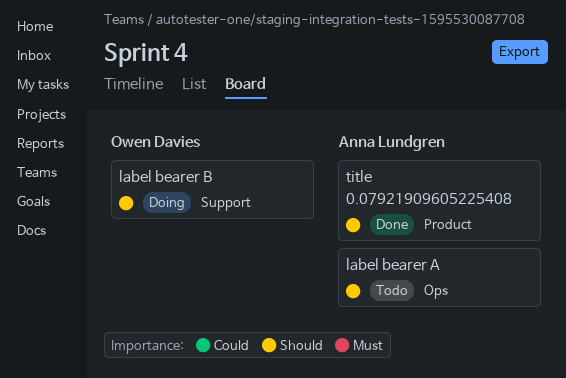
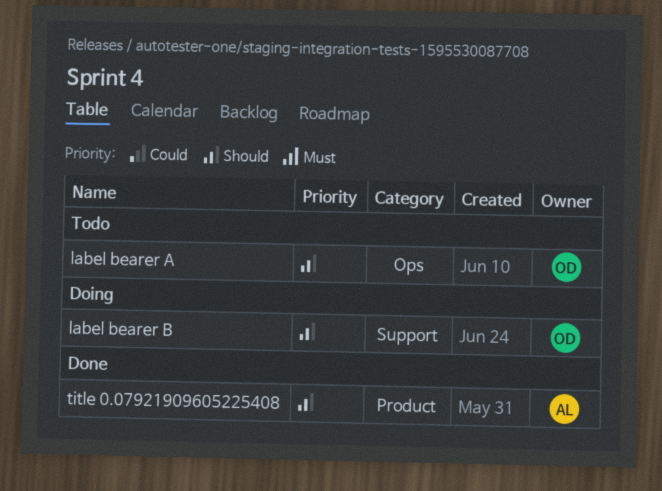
label bearer A, owner: Anna Lundgren -> Owen Davies

